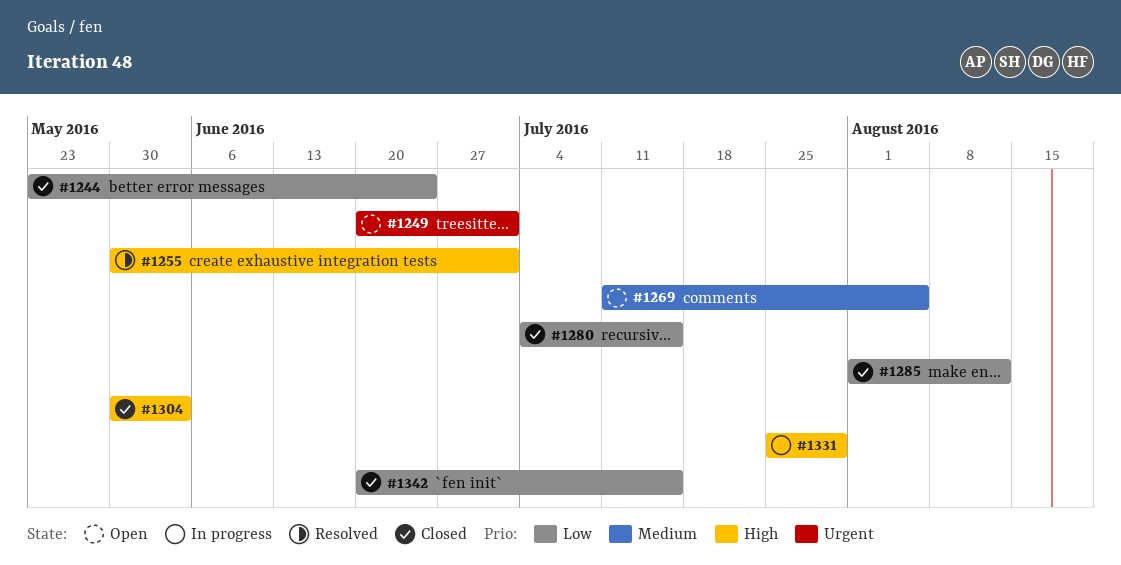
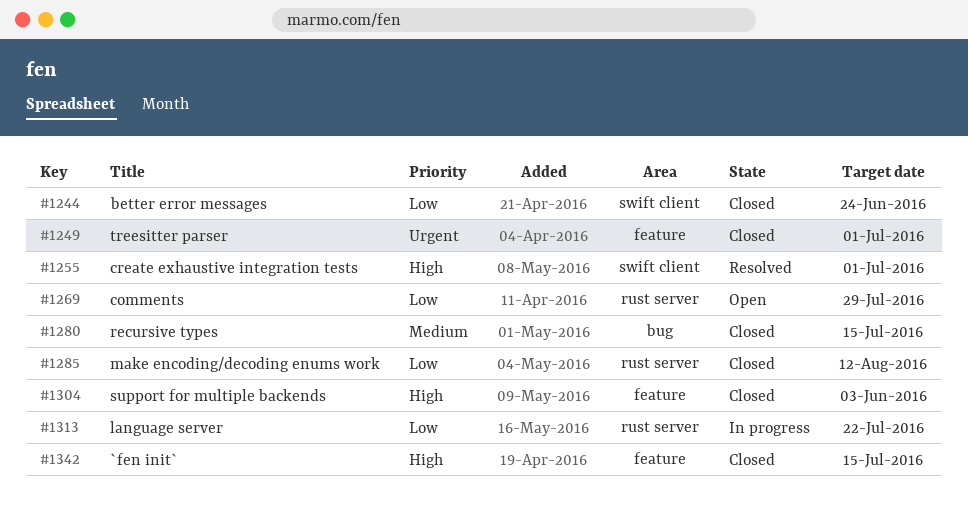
#1249, status: Open -> Closed
#1269, priority: Medium -> Low
#1269, due: Aug 5 -> Jul 29
#1280, priority: Low -> Medium
#1313: none -> present
#1331: present -> none
#1342, priority: Low -> High

